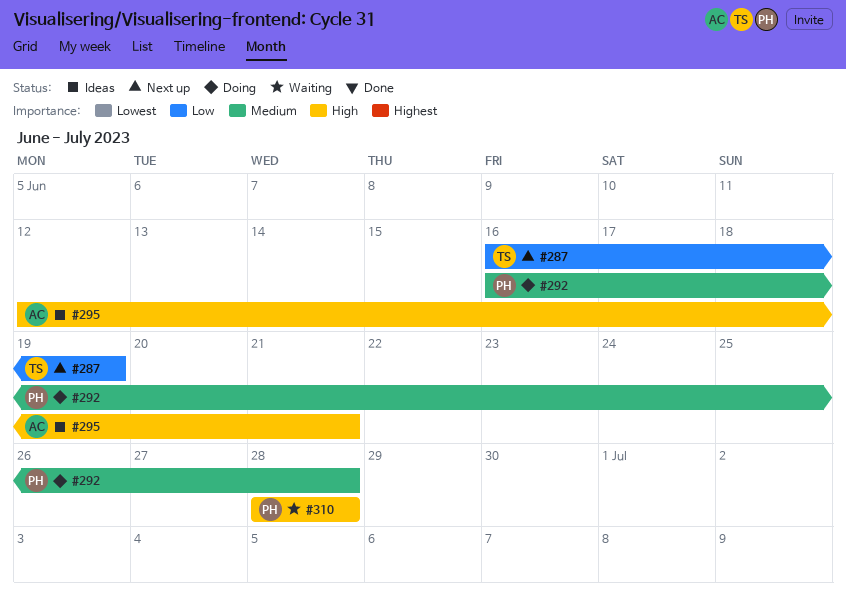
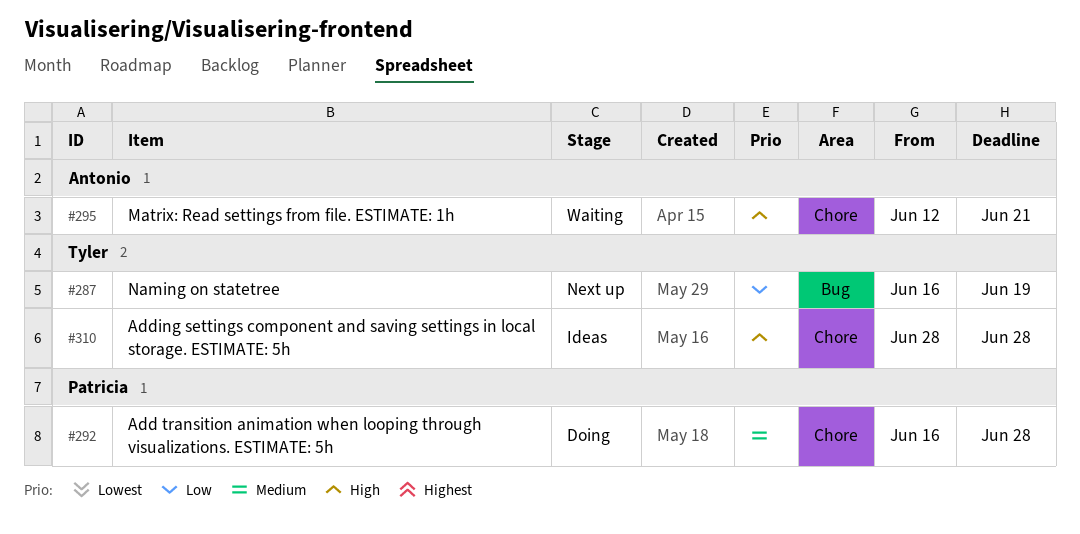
#295, status: Ideas -> Waiting
#310, status: Waiting -> Ideas
#310, owner: Patricia -> Tyler

